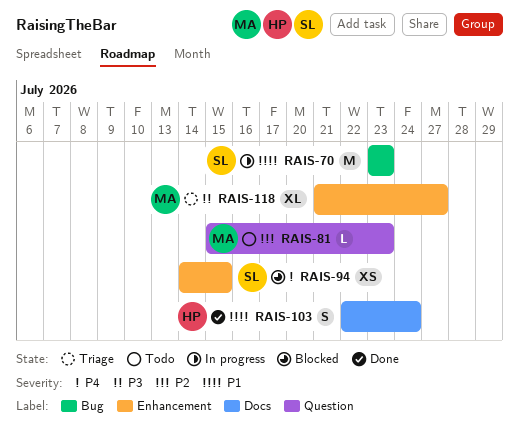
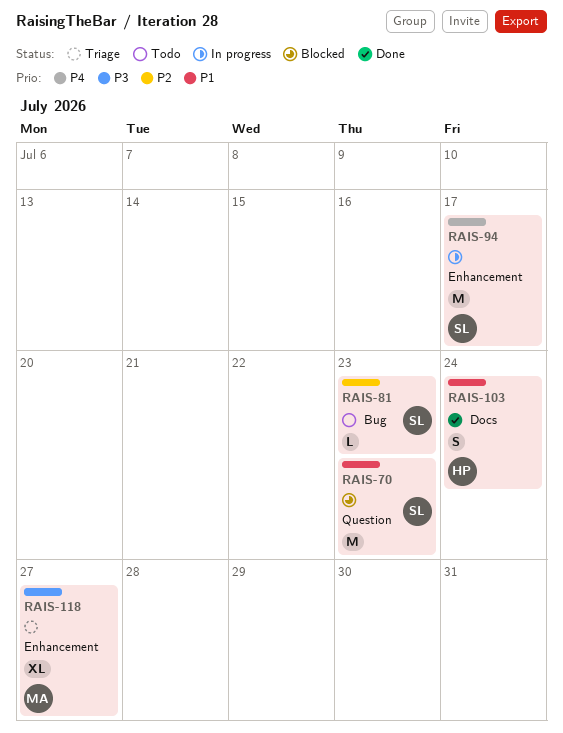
RAIS-70, status: In progress -> Blocked
RAIS-70, label: Bug -> Question
RAIS-81, owner: MA -> SL
RAIS-81, label: Question -> Bug
RAIS-94, status: Blocked -> In progress
RAIS-94, estimate: XS -> M
RAIS-94, due: Jul 15 -> Jul 17

